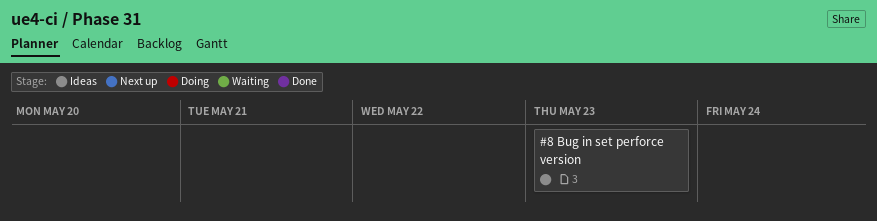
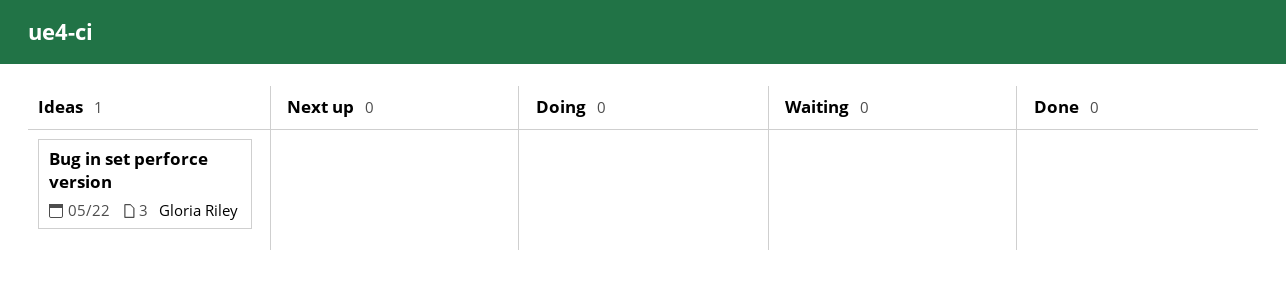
Bug in set perforce version, due: May 23 -> May 22

